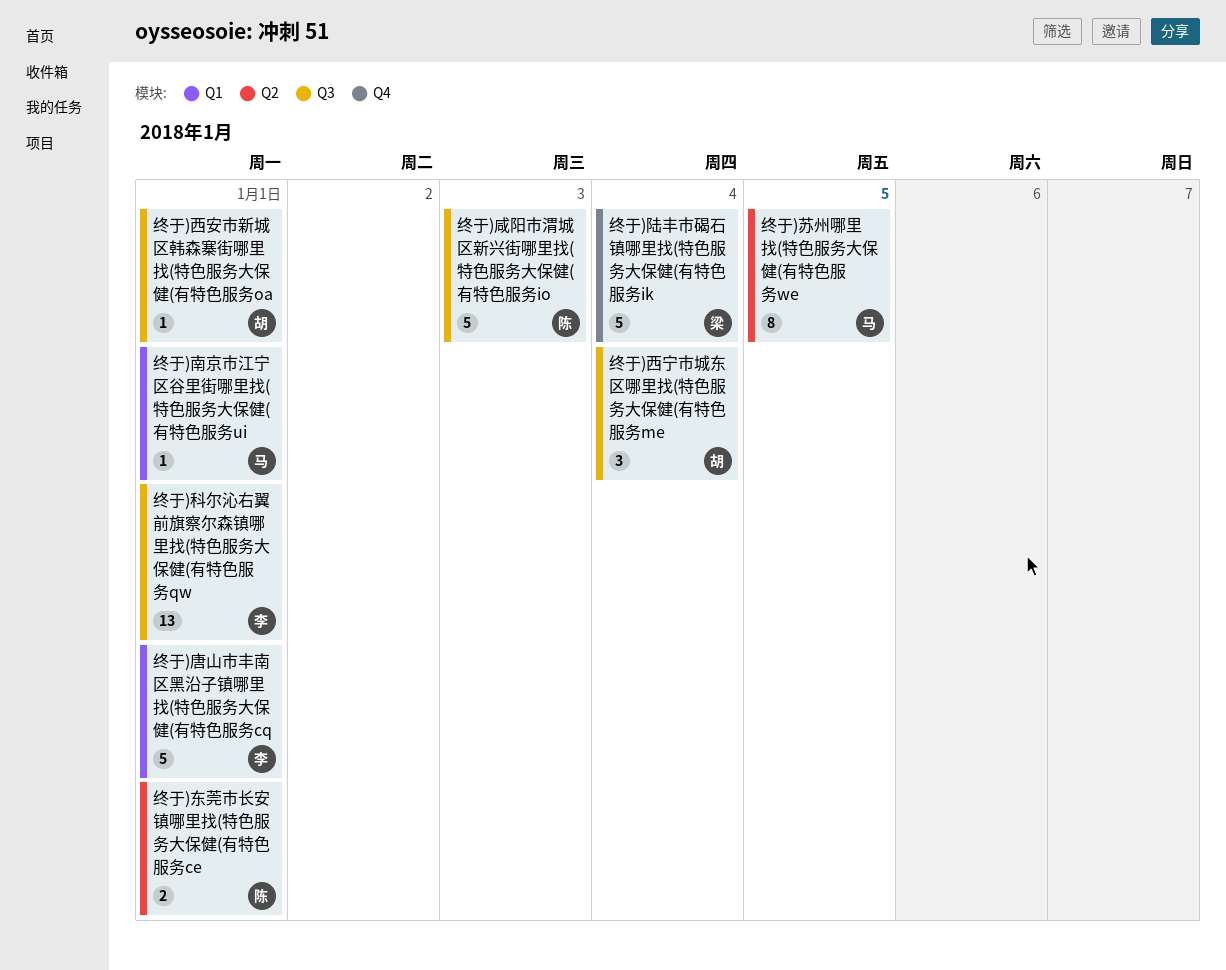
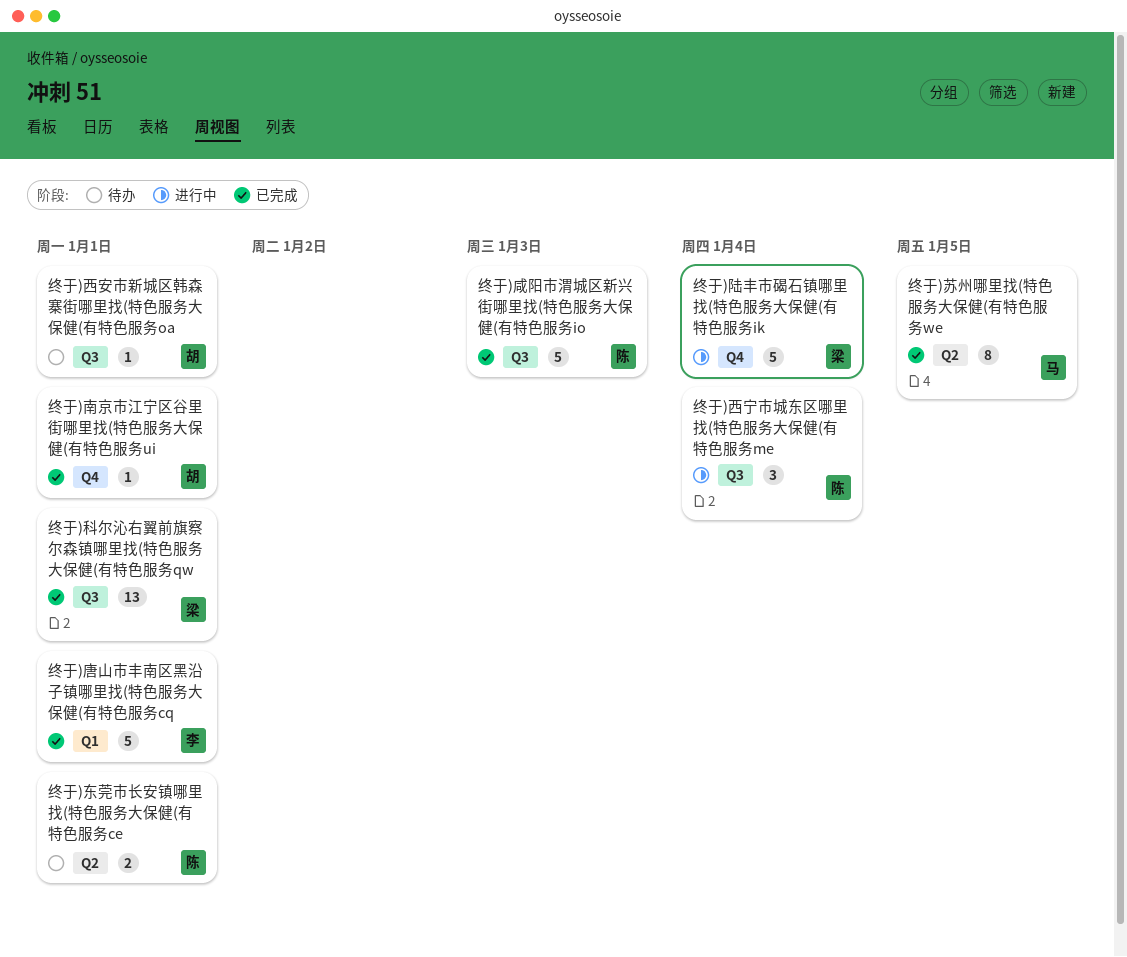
终于)南京市江宁区谷里街哪里找(特色服务大保健(有特色服务ui, owner: 马 -> 胡
终于)南京市江宁区谷里街哪里找(特色服务大保健(有特色服务ui, label: Q1 -> Q4
终于)科尔沁右翼前旗察尔森镇哪里找(特色服务大保健(有特色服务qw, owner: 李 -> 梁
终于)西宁市城东区哪里找(特色服务大保健(有特色服务me, owner: 胡 -> 陈

